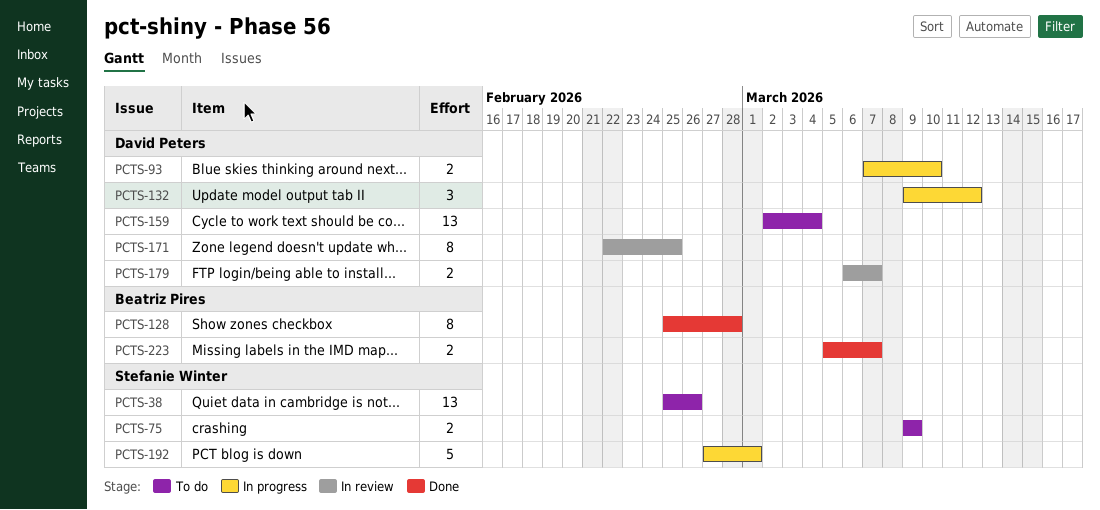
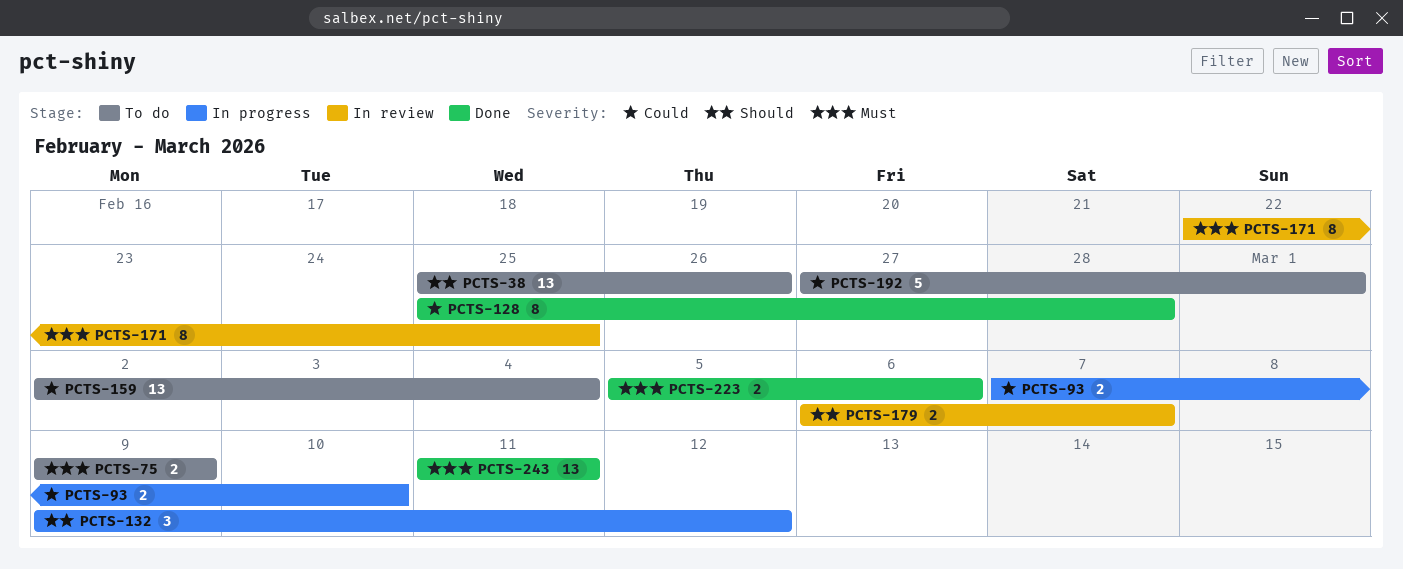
PCTS-192, status: In progress -> To do
PCTS-223, due: Mar 7 -> Mar 6
PCTS-243: none -> present

